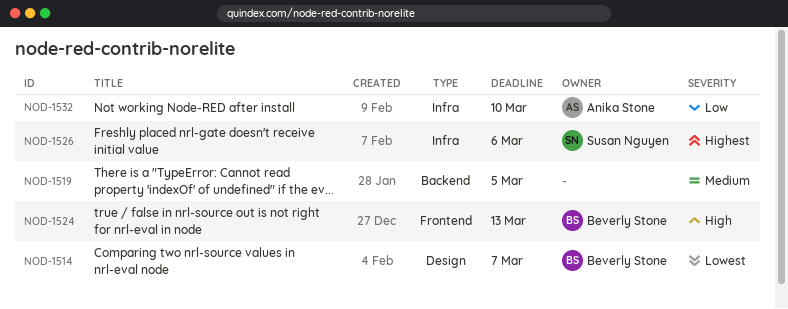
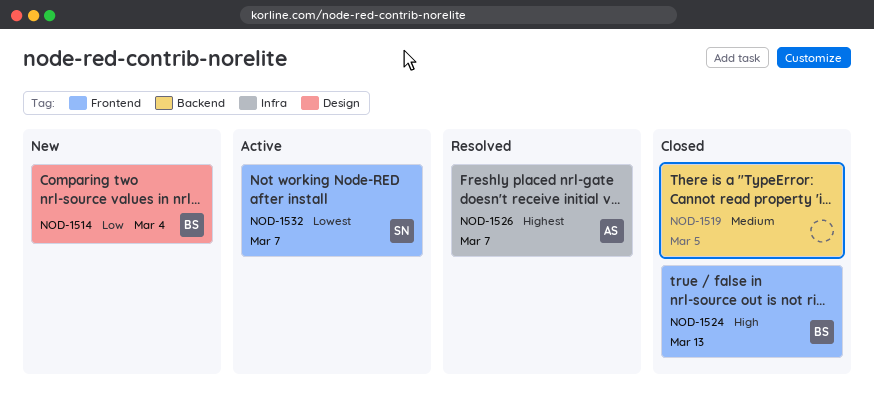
NOD-1514, priority: Lowest -> Low
NOD-1514, due: Mar 7 -> Mar 4
NOD-1526, owner: Susan Nguyen -> Anika Stone
NOD-1526, due: Mar 6 -> Mar 7
NOD-1532, owner: Anika Stone -> Susan Nguyen
NOD-1532, priority: Low -> Lowest
NOD-1532, label: Infra -> Frontend
NOD-1532, due: Mar 10 -> Mar 7

